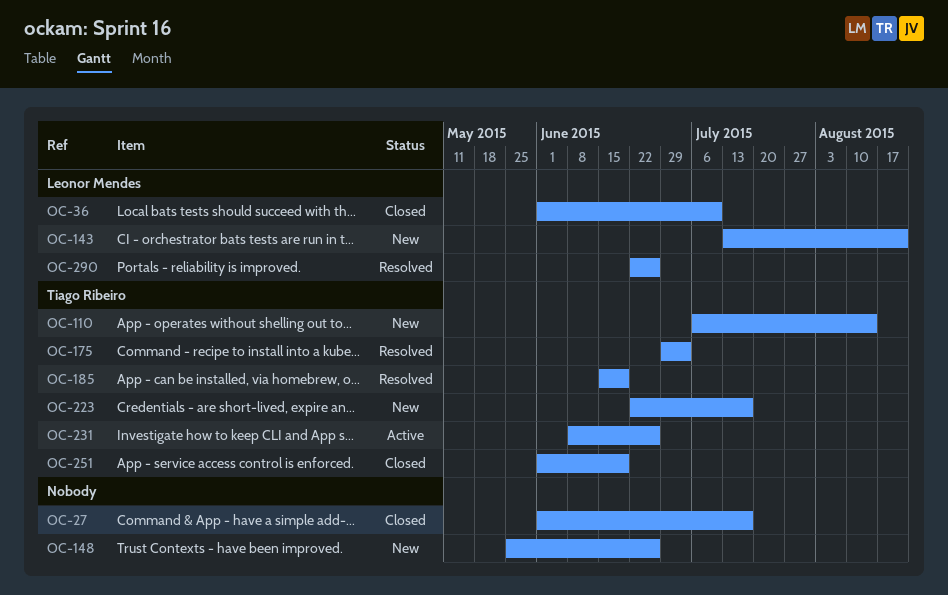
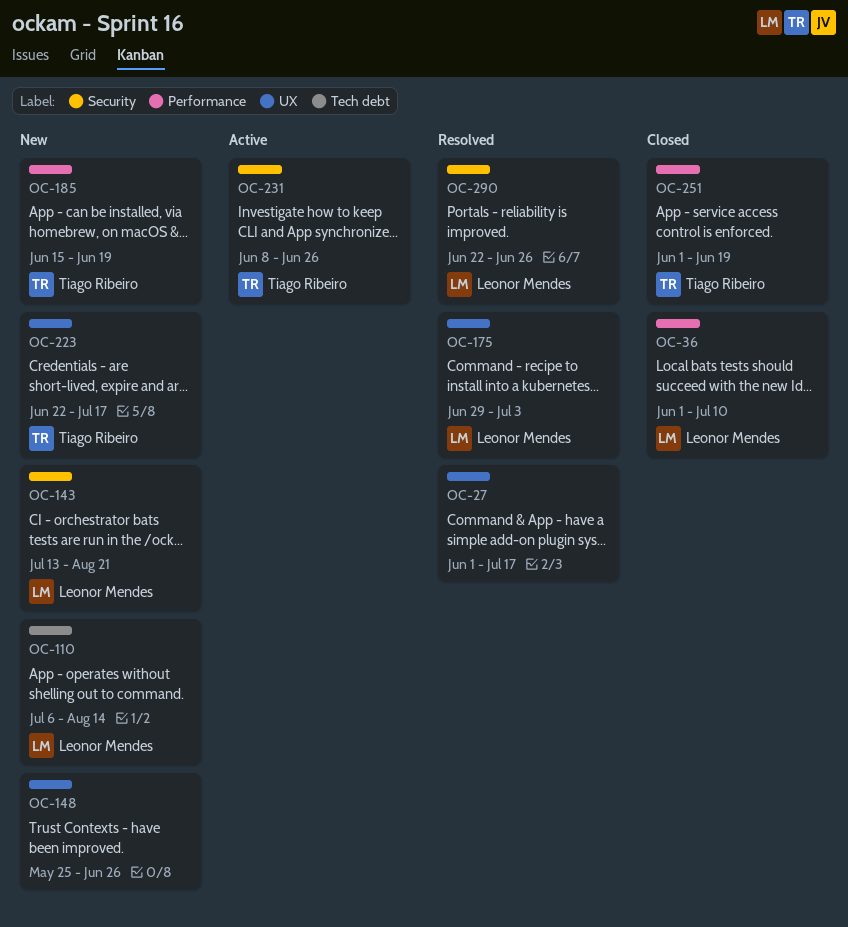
OC-27, status: Closed -> Resolved
OC-110, owner: Tiago Ribeiro -> Leonor Mendes
OC-175, owner: Tiago Ribeiro -> Leonor Mendes
OC-185, status: Resolved -> New

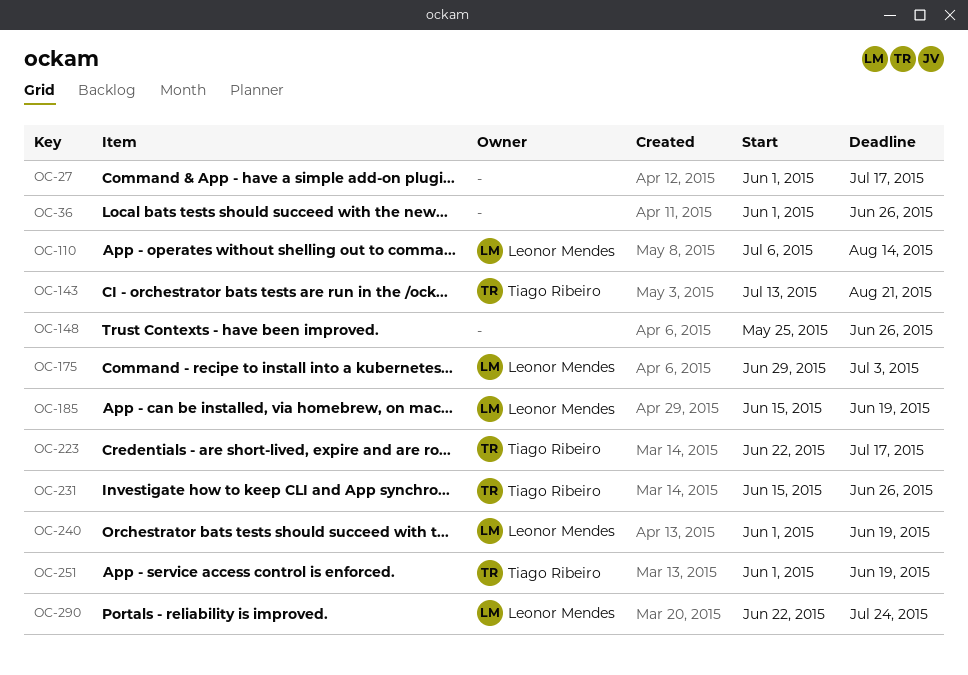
OC-36, owner: Leonor Mendes -> none
OC-36, due: Jul 10 -> Jun 26
OC-143, owner: Leonor Mendes -> Tiago Ribeiro
OC-185, owner: Tiago Ribeiro -> Leonor Mendes
OC-231, start: Jun 8 -> Jun 15
OC-240: none -> present
OC-290, due: Jun 26 -> Jul 24

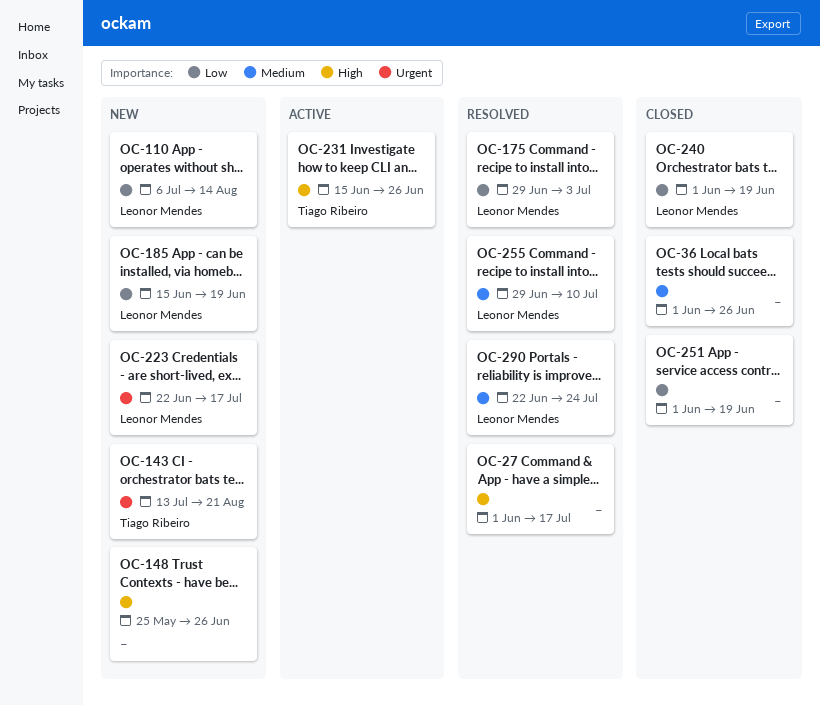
OC-223, owner: Tiago Ribeiro -> Leonor Mendes
OC-251, owner: Tiago Ribeiro -> none
OC-255: none -> present

